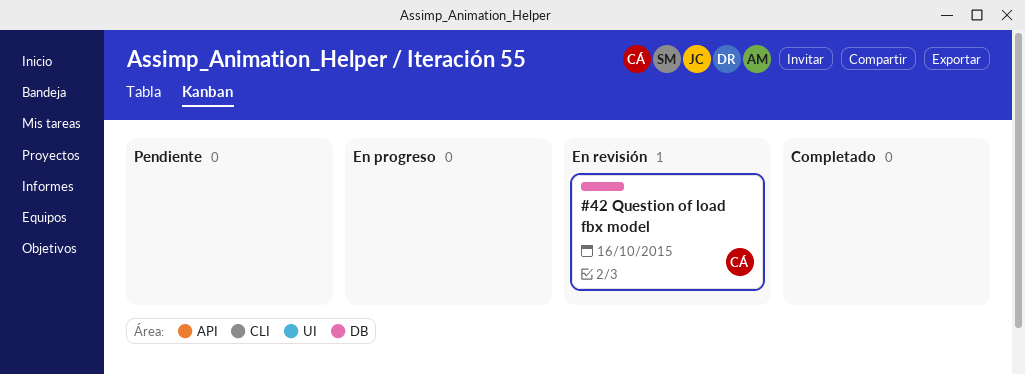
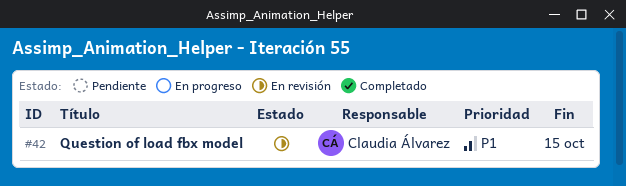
#42, due: Oct 16 -> Oct 15

